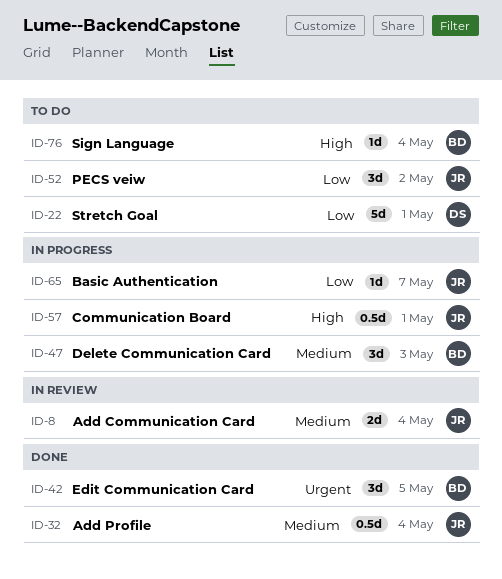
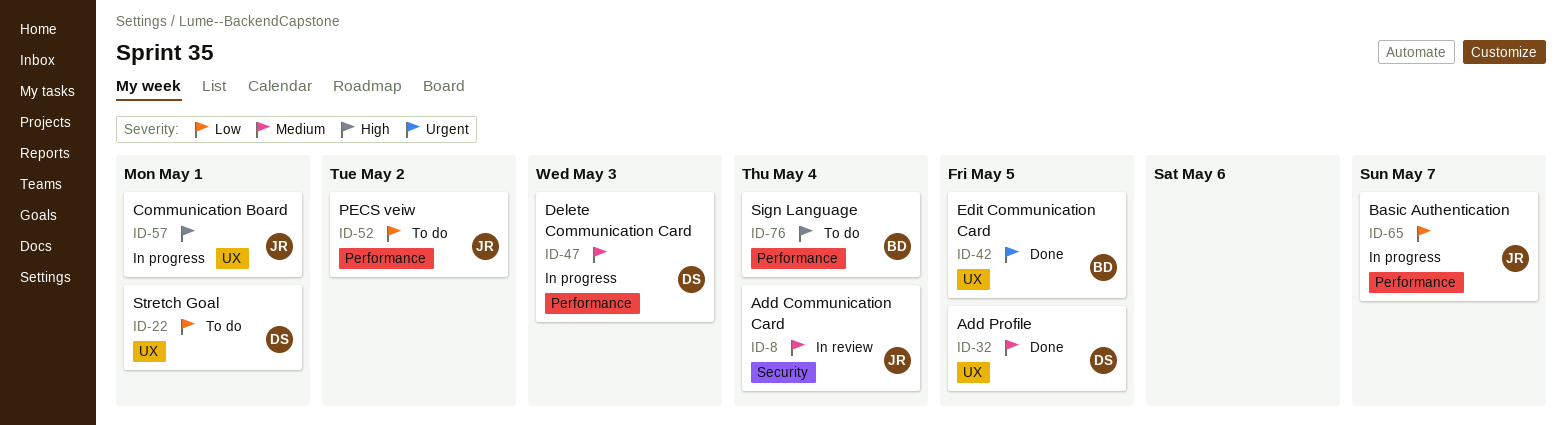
ID-32, owner: JR -> DS
ID-32, due: May 4 -> May 5
ID-47, owner: BD -> DS

